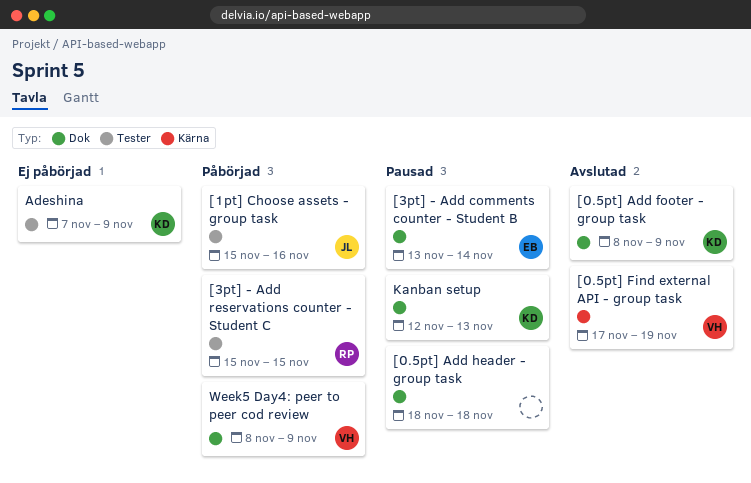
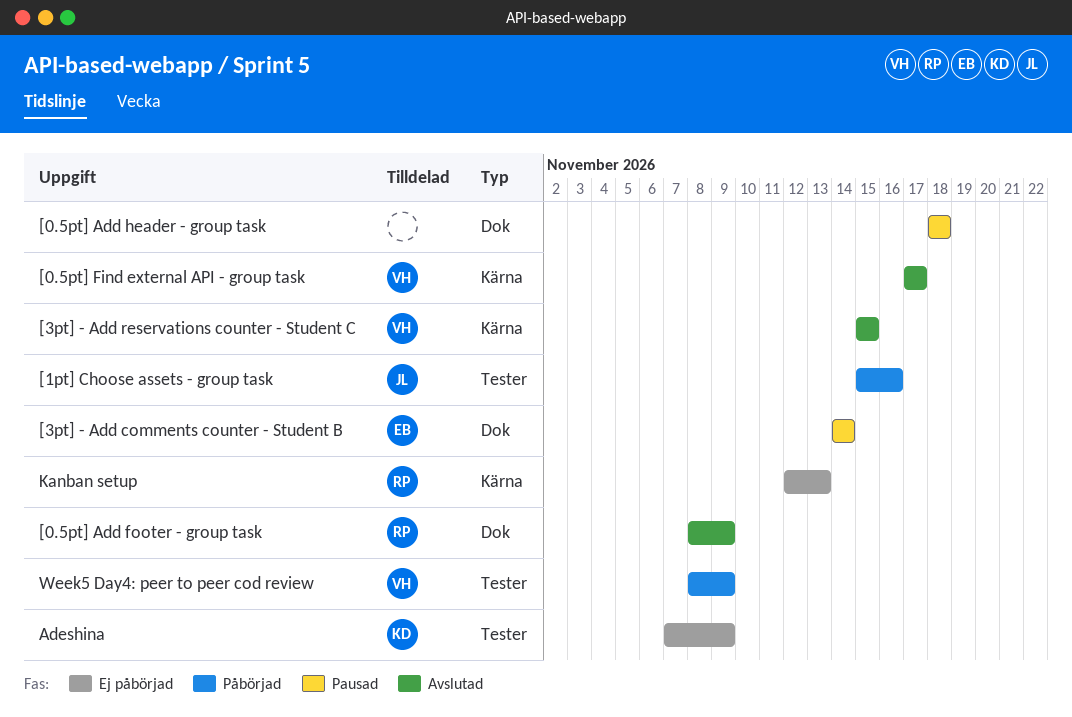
[0.5pt] Add footer - group task, owner: KD -> RP
[0.5pt] Find external API - group task, due: Nov 19 -> Nov 17
[3pt] - Add comments counter - Student B, start: Nov 13 -> Nov 14
[3pt] - Add reservations counter - Student C, status: Påbörjad -> Avslutad
[3pt] - Add reservations counter - Student C, owner: RP -> VH
[3pt] - Add reservations counter - Student C, label: Tester -> Kärna
Kanban setup, status: Pausad -> Ej påbörjad
Kanban setup, owner: KD -> RP
Kanban setup, label: Dok -> Kärna
Week5 Day4: peer to peer cod review, label: Dok -> Tester

